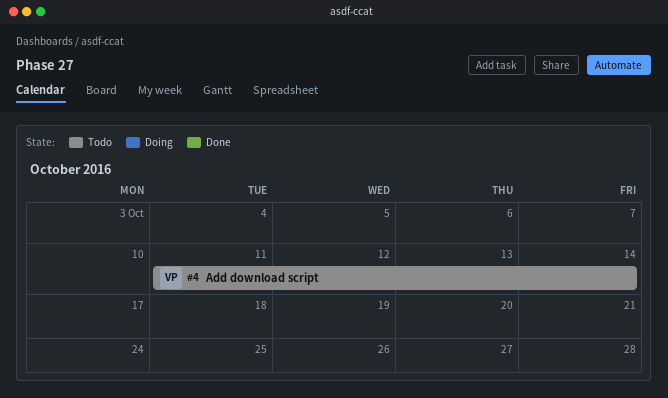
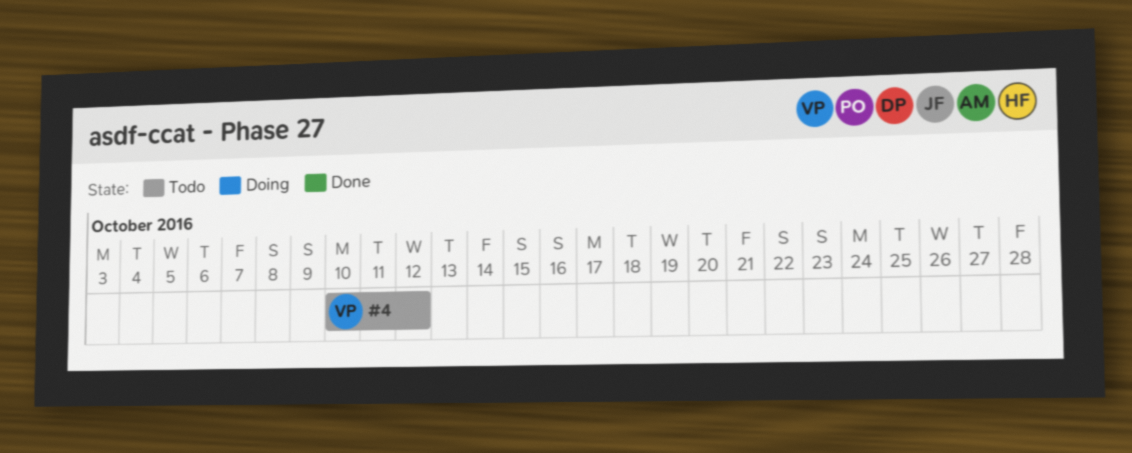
#4, start: Oct 11 -> Oct 10
#4, due: Oct 14 -> Oct 12

